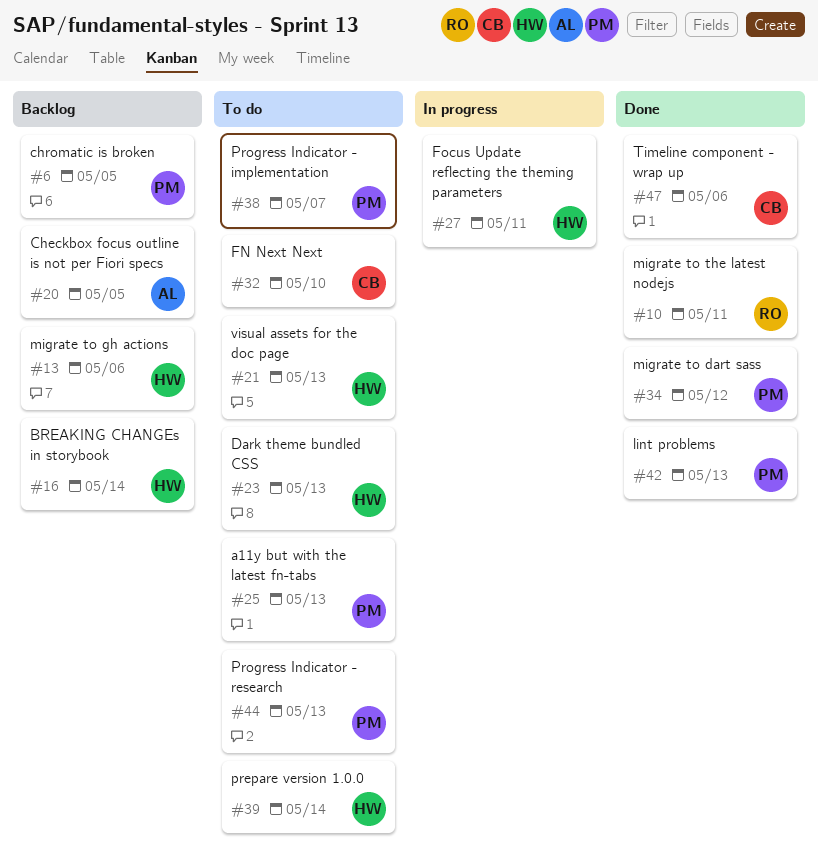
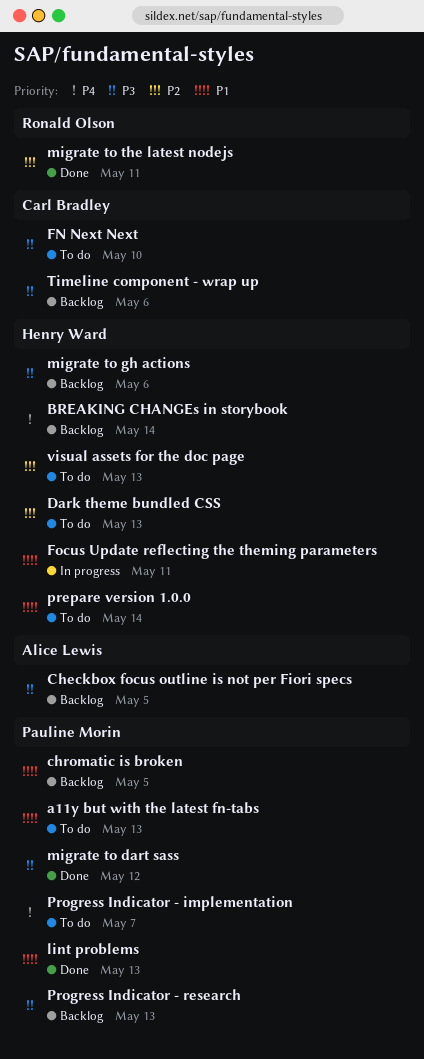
Progress Indicator - research, status: To do -> Backlog
Timeline component - wrap up, status: Done -> Backlog

